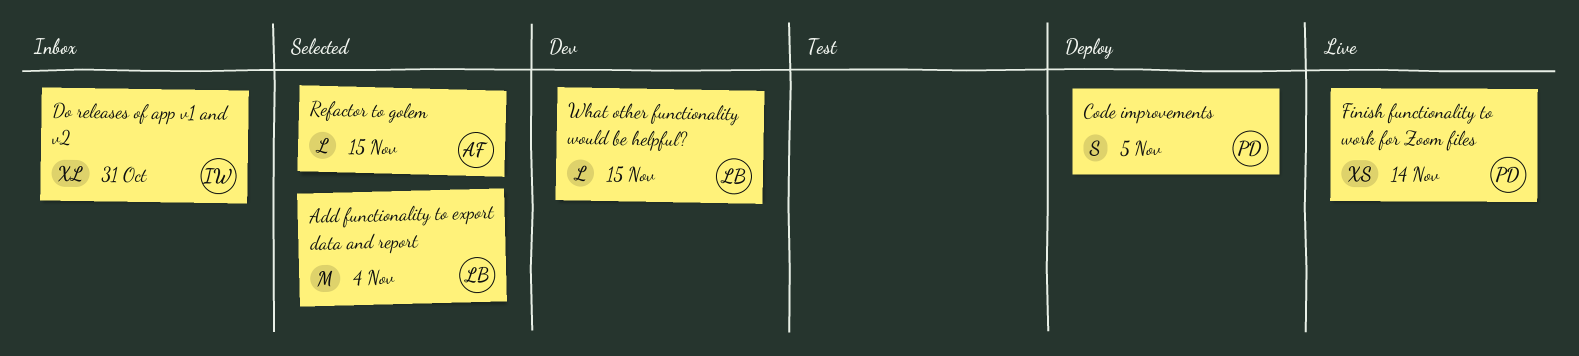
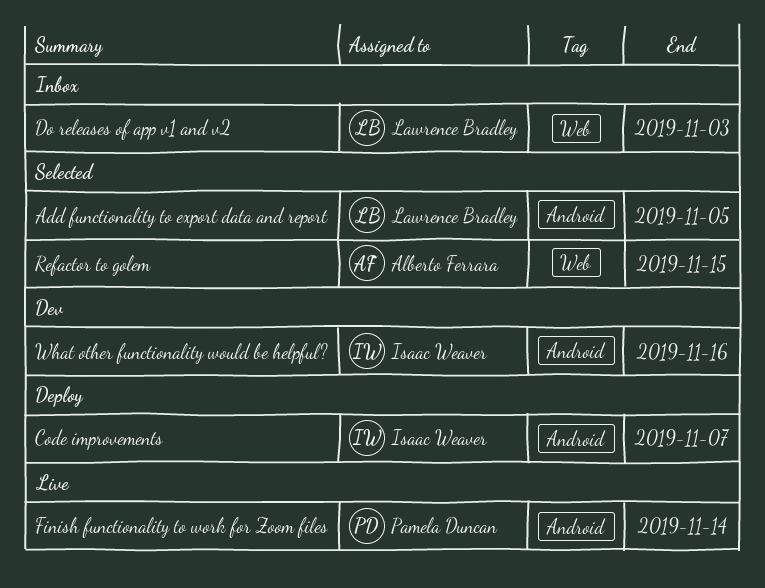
Add functionality to export data and report, due: Nov 4 -> Nov 5
Code improvements, owner: Pamela Duncan -> Isaac Weaver
Code improvements, due: Nov 5 -> Nov 7
Do releases of app v1 and v2, owner: Isaac Weaver -> Lawrence Bradley
Do releases of app v1 and v2, due: Oct 31 -> Nov 3
What other functionality would be helpful?, owner: Lawrence Bradley -> Isaac Weaver
What other functionality would be helpful?, due: Nov 15 -> Nov 16

